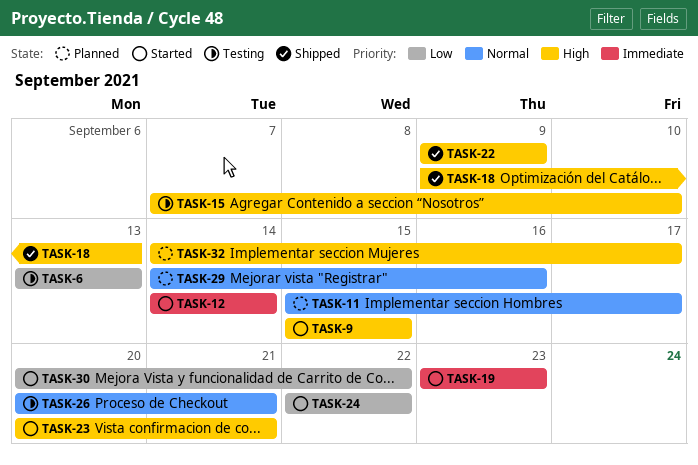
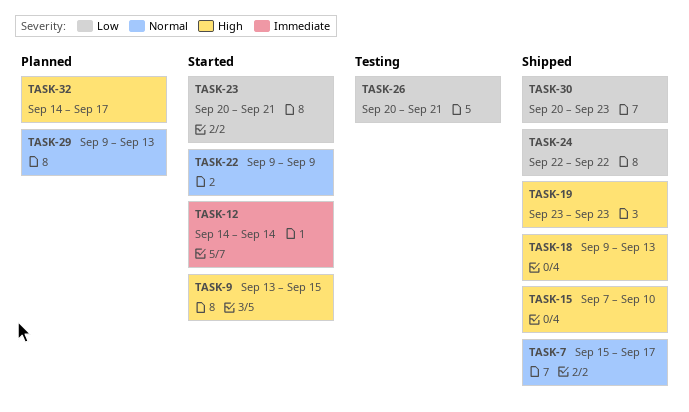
TASK-6: present -> none
TASK-7: none -> present
TASK-9, start: Sep 15 -> Sep 13
TASK-11: present -> none
TASK-15, status: Testing -> Shipped
TASK-19, status: Started -> Shipped
TASK-19, priority: Immediate -> High
TASK-22, status: Shipped -> Started
TASK-22, priority: High -> Normal
TASK-23, priority: High -> Low
TASK-24, status: Started -> Shipped
TASK-26, priority: Normal -> Low
TASK-29, start: Sep 14 -> Sep 9
TASK-29, due: Sep 16 -> Sep 13
TASK-30, status: Started -> Shipped
TASK-30, due: Sep 22 -> Sep 23

